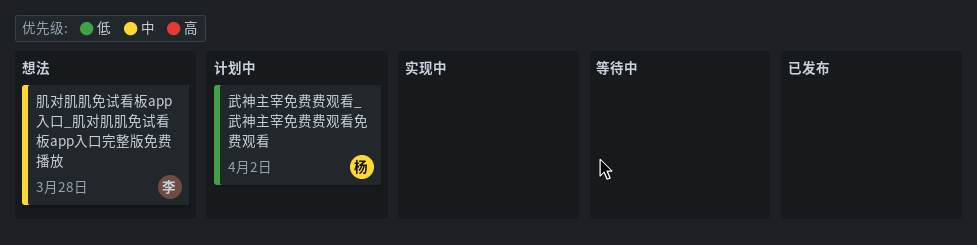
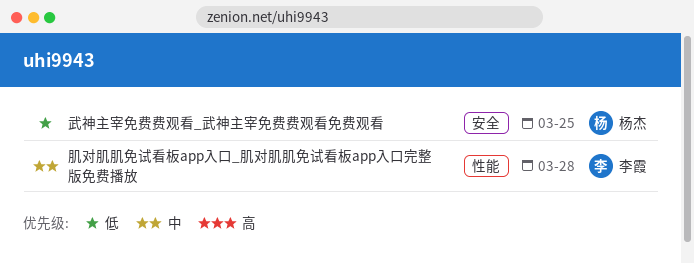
武神主宰免费费观看_武神主宰免费费观看免费观看, due: Apr 2 -> Mar 25

